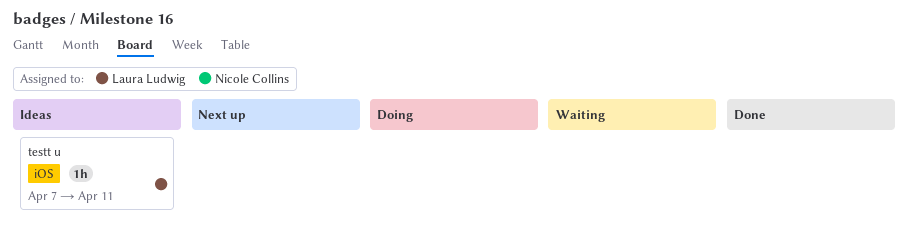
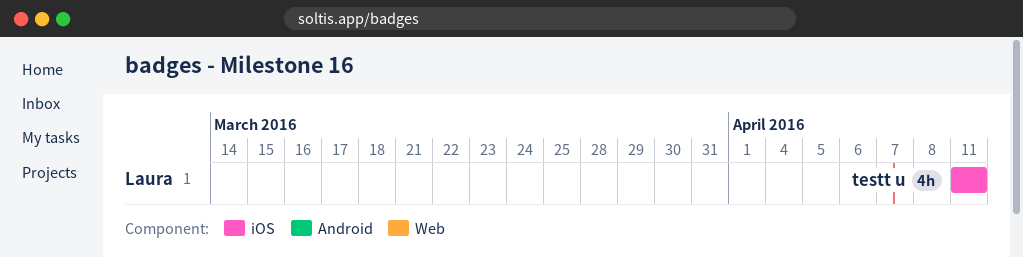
testt u, estimate: 1h -> 4h
testt u, start: Apr 7 -> Apr 11

